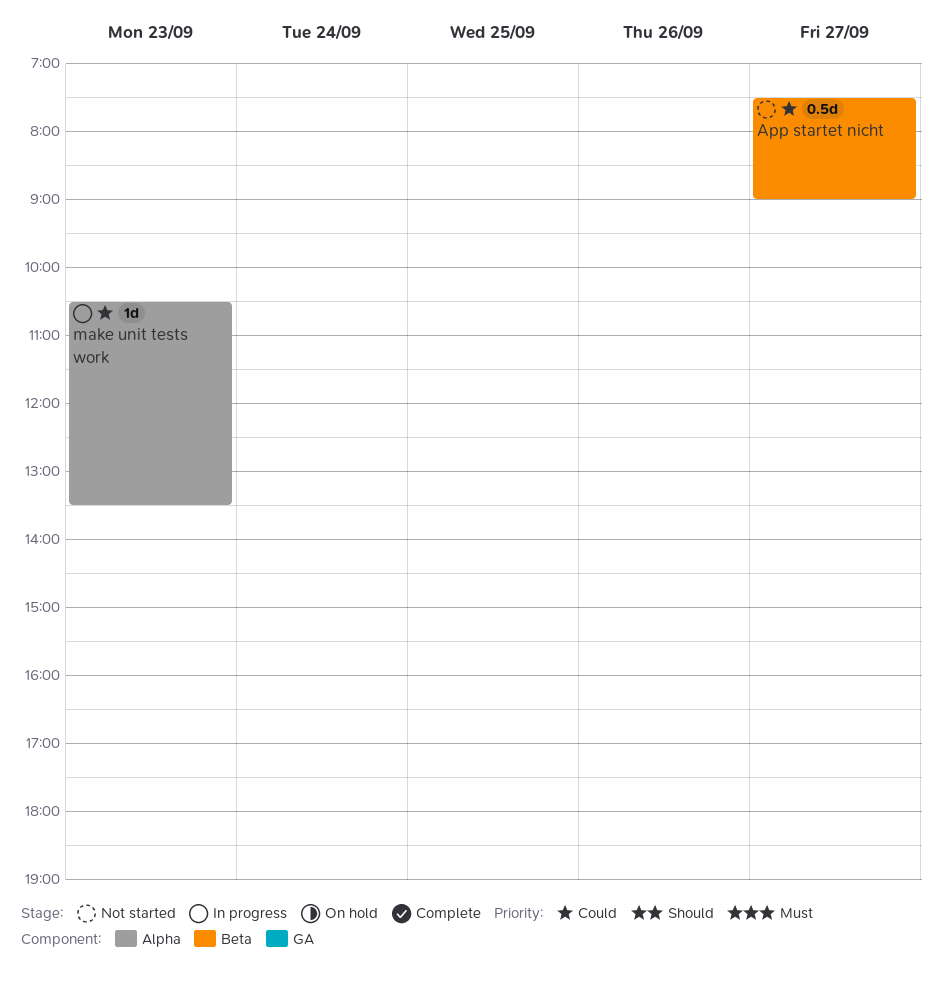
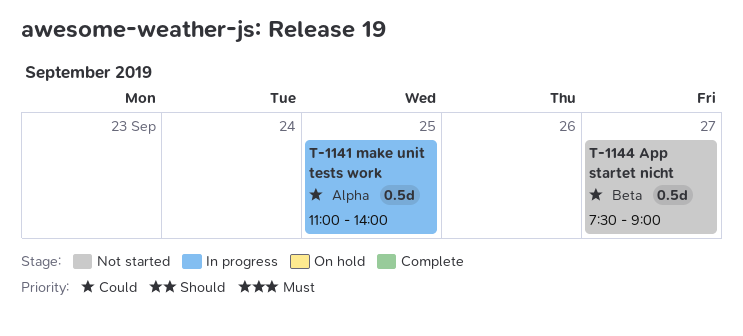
make unit tests work, estimate: 1d -> 0.5d
make unit tests work, day: Sep 23 -> Sep 25
make unit tests work, begins: 10:30 -> 11:00
make unit tests work, ends: 13:30 -> 14:00

